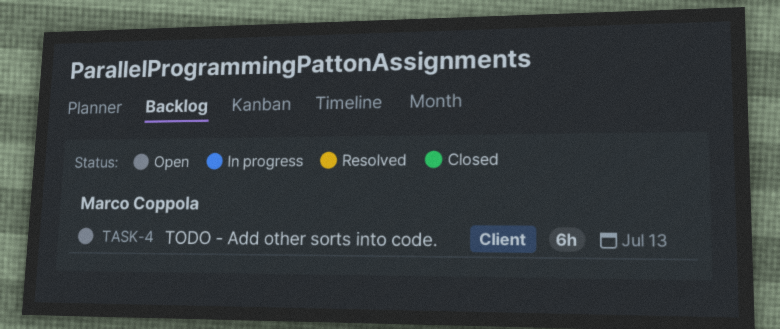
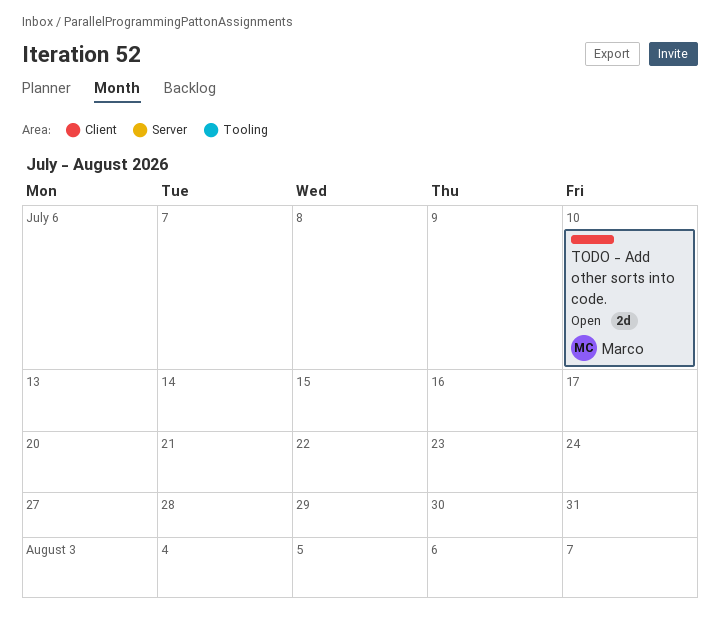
TODO - Add other sorts into code., estimate: 6h -> 2d
TODO - Add other sorts into code., due: Jul 13 -> Jul 10

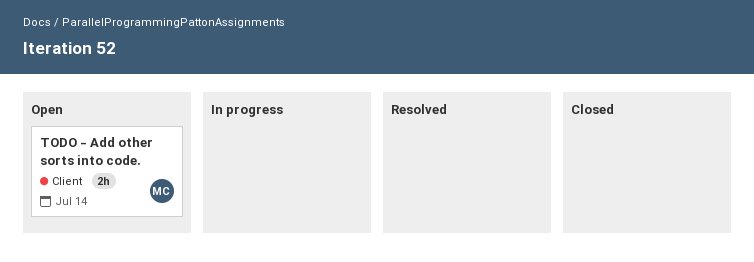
TODO - Add other sorts into code., estimate: 2d -> 2h
TODO - Add other sorts into code., due: Jul 10 -> Jul 14

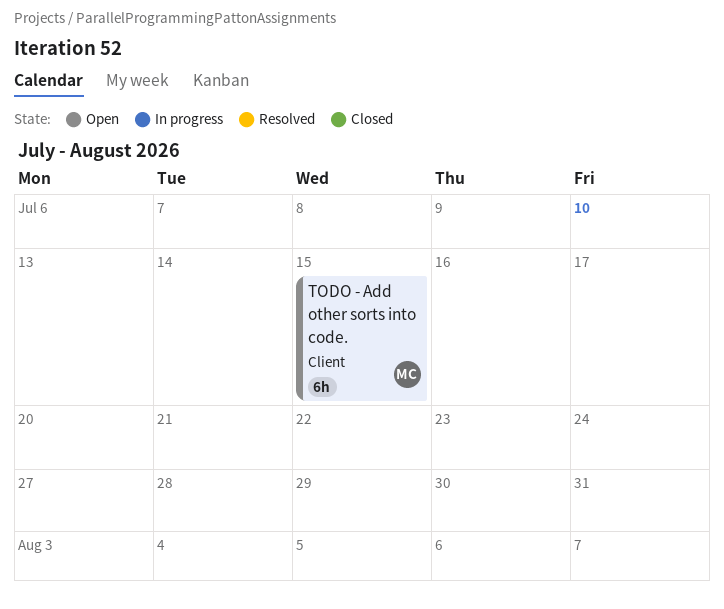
TODO - Add other sorts into code., estimate: 2h -> 6h
TODO - Add other sorts into code., due: Jul 14 -> Jul 15

